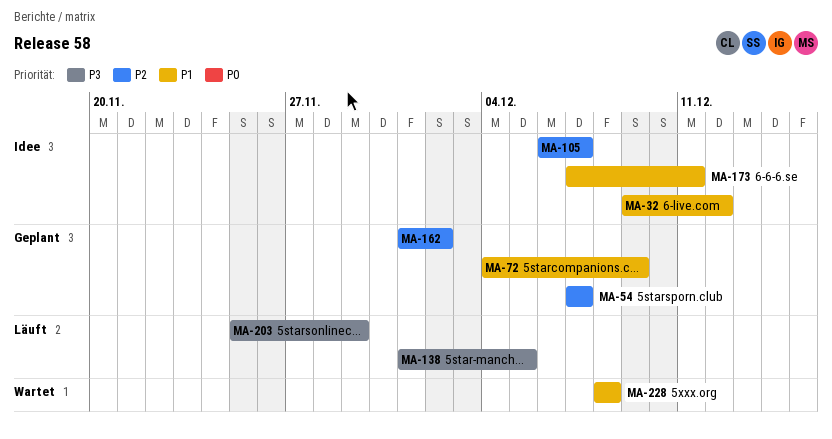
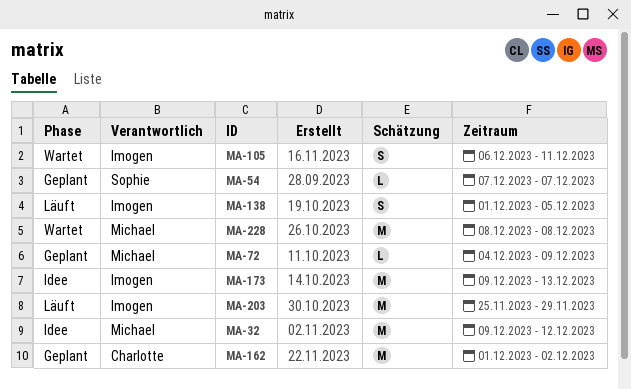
MA-105, status: Idee -> Wartet
MA-105, due: Dec 7 -> Dec 11
MA-173, start: Dec 7 -> Dec 9
MA-173, due: Dec 11 -> Dec 13

